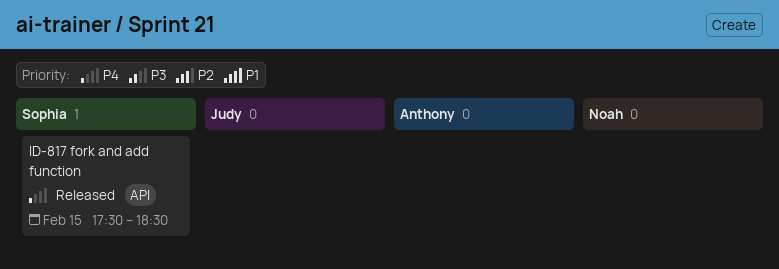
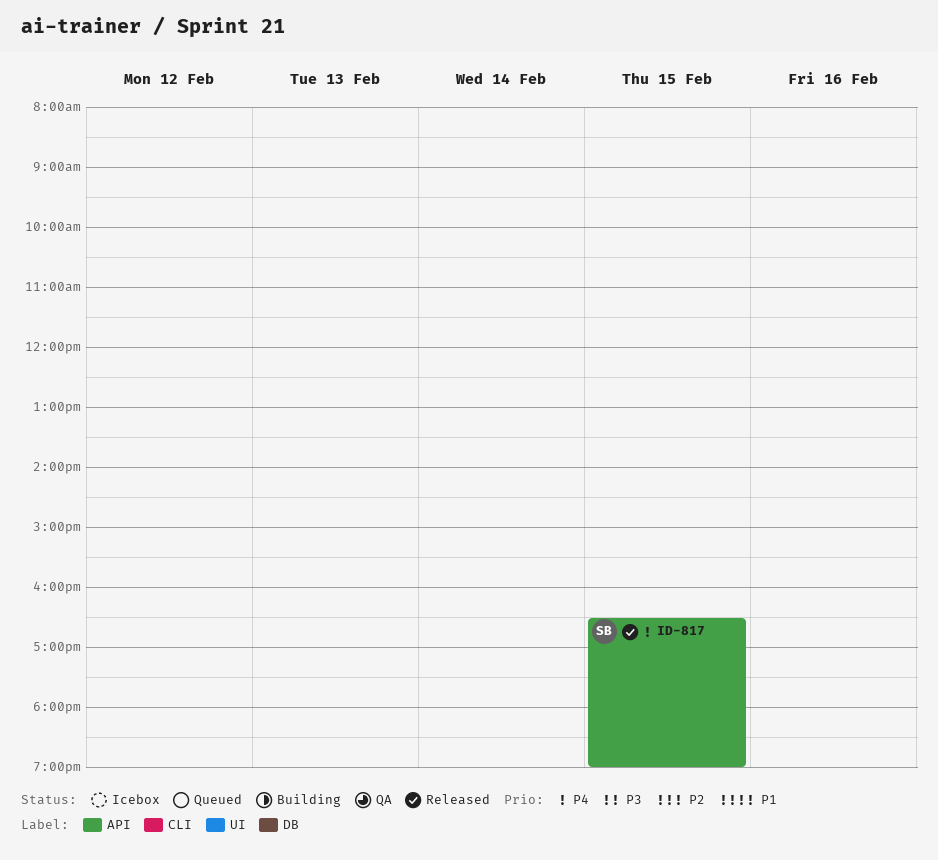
ID-817, begins: 17:30 -> 16:30
ID-817, ends: 18:30 -> 19:00

